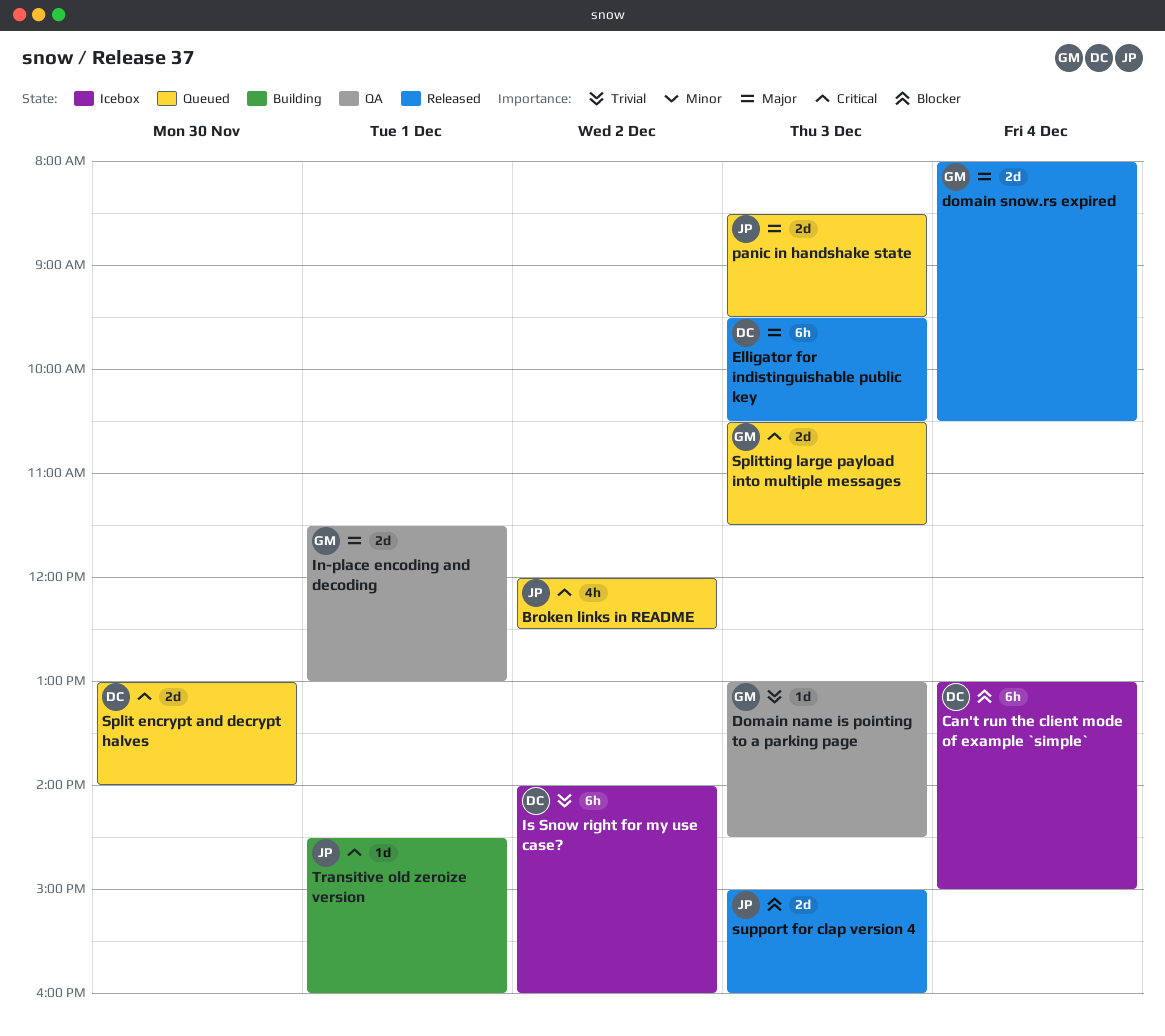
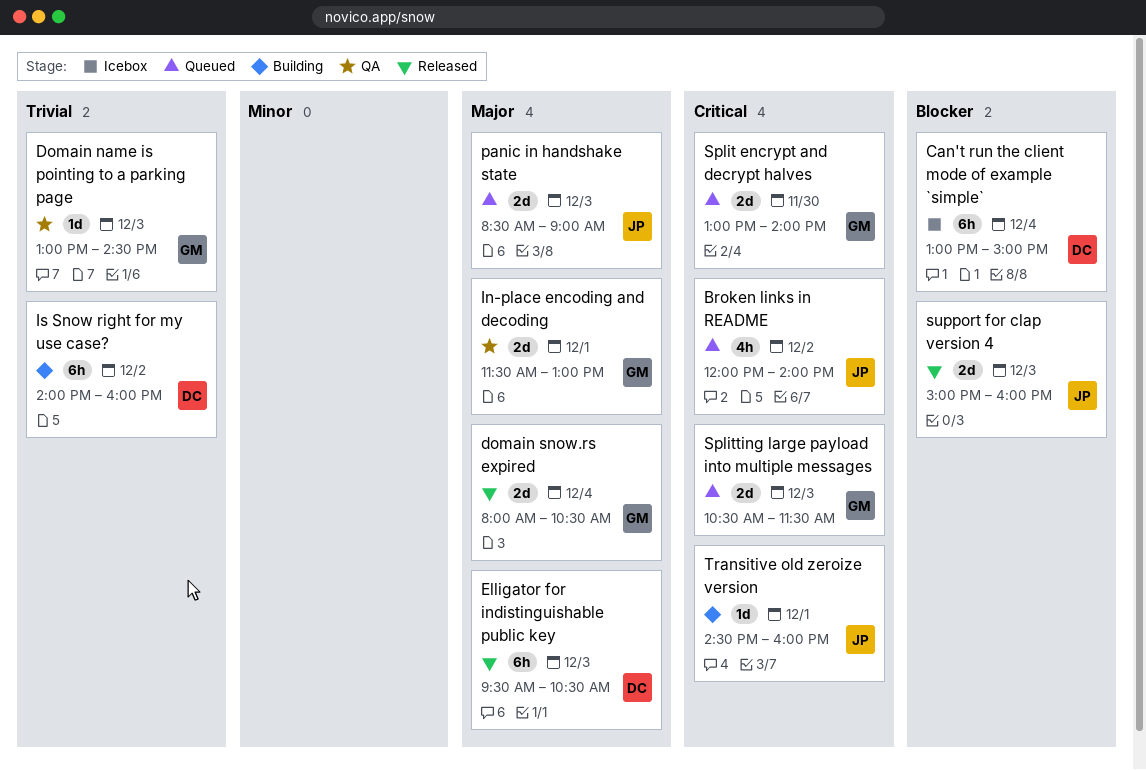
Broken links in README, ends: 12:30 -> 14:00
Is Snow right for my use case?, status: Icebox -> Building
panic in handshake state, ends: 09:30 -> 09:00
Split encrypt and decrypt halves, owner: DC -> GM

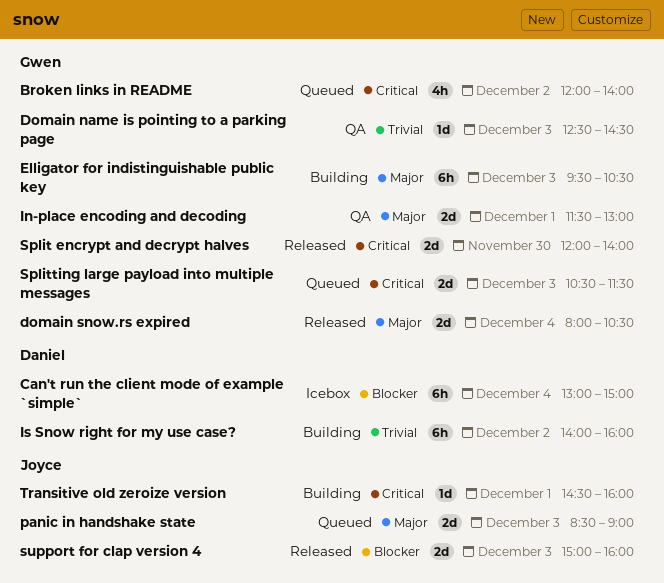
Broken links in README, owner: Joyce -> Gwen
Domain name is pointing to a parking page, begins: 13:00 -> 12:30
Elligator for indistinguishable public key, status: Released -> Building
Elligator for indistinguishable public key, owner: Daniel -> Gwen
Split encrypt and decrypt halves, status: Queued -> Released
Split encrypt and decrypt halves, begins: 13:00 -> 12:00

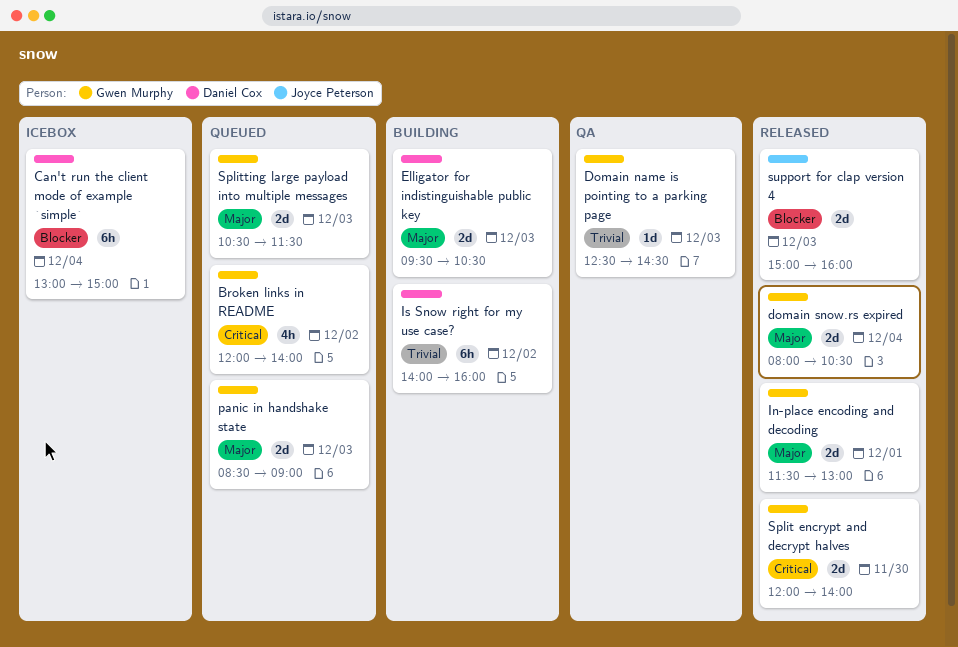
Elligator for indistinguishable public key, owner: Gwen Murphy -> Daniel Cox
Elligator for indistinguishable public key, estimate: 6h -> 2d
In-place encoding and decoding, status: QA -> Released
panic in handshake state, owner: Joyce Peterson -> Gwen Murphy
Splitting large payload into multiple messages, priority: Critical -> Major
Transitive old zeroize version: present -> none

